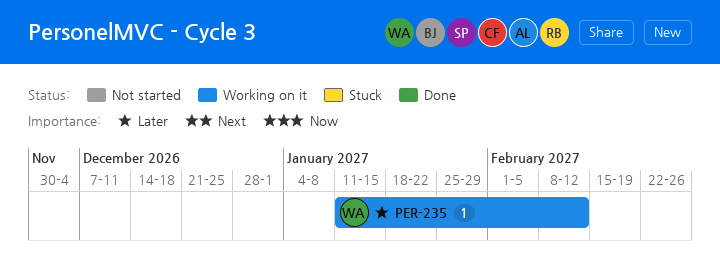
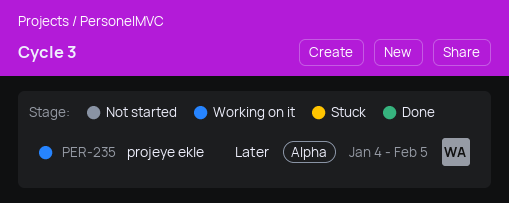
PER-235, start: Jan 11 -> Jan 4
PER-235, due: Feb 12 -> Feb 5

